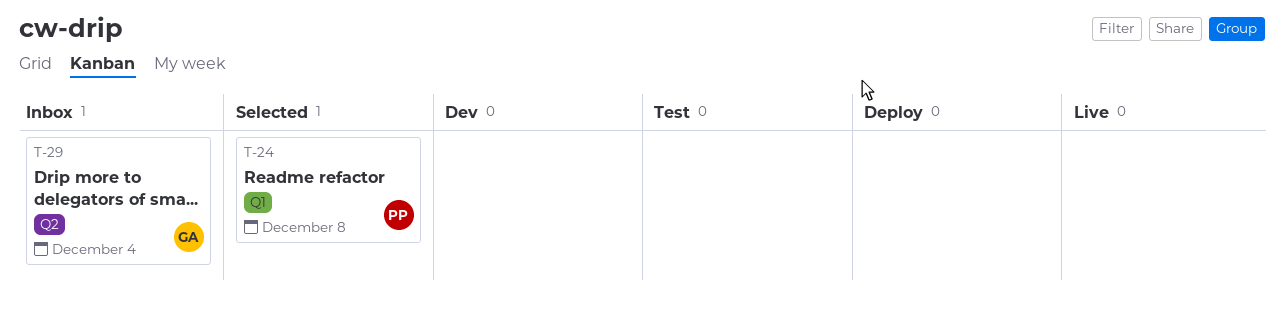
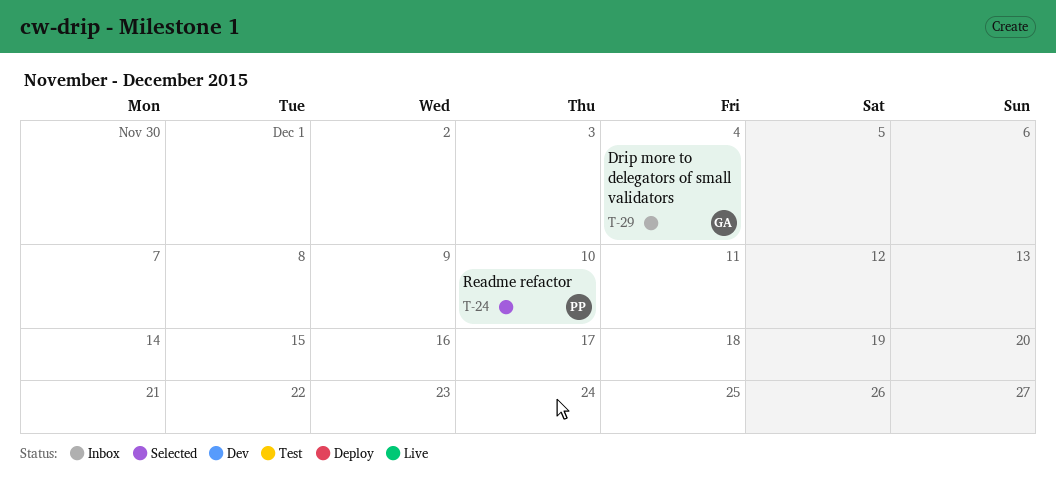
T-24, due: Dec 8 -> Dec 10

